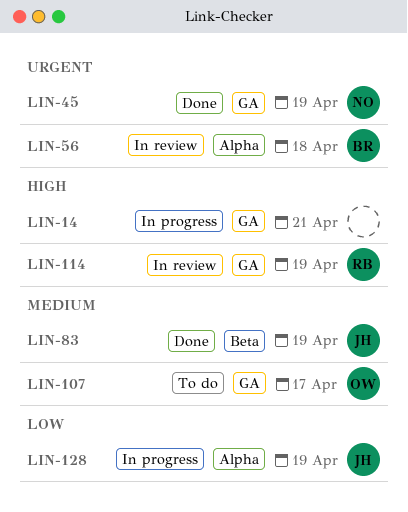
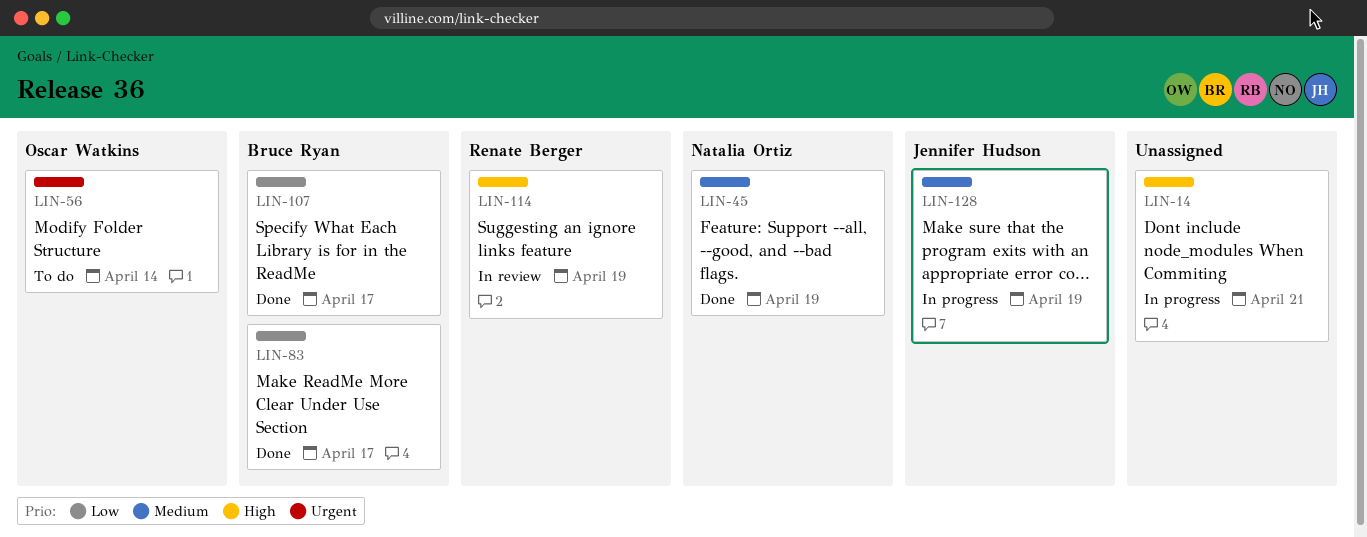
LIN-45, priority: Urgent -> Medium
LIN-56, status: In review -> To do
LIN-56, owner: Bruce Ryan -> Oscar Watkins
LIN-56, due: Apr 18 -> Apr 14
LIN-83, owner: Jennifer Hudson -> Bruce Ryan
LIN-83, priority: Medium -> Low
LIN-83, due: Apr 19 -> Apr 17
LIN-107, status: To do -> Done
LIN-107, owner: Oscar Watkins -> Bruce Ryan
LIN-107, priority: Medium -> Low
LIN-128, priority: Low -> Medium

